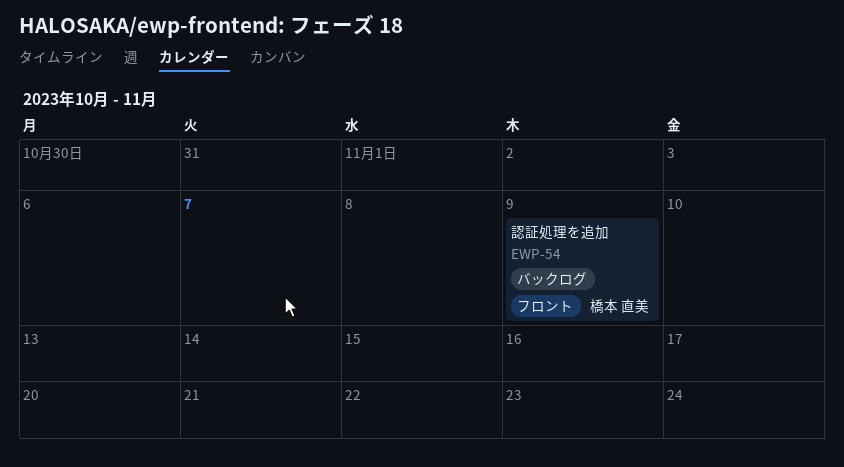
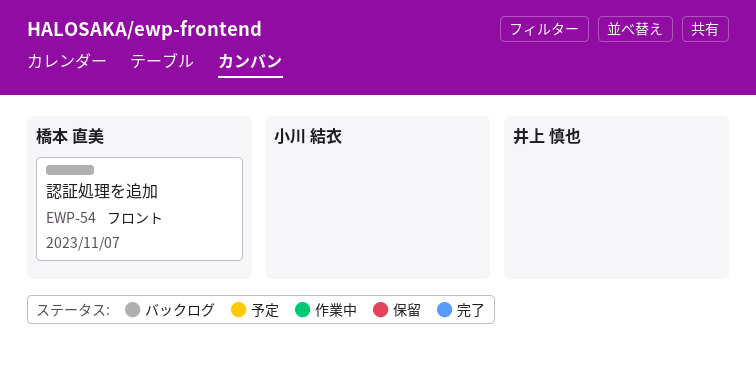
EWP-54, due: Nov 9 -> Nov 7

